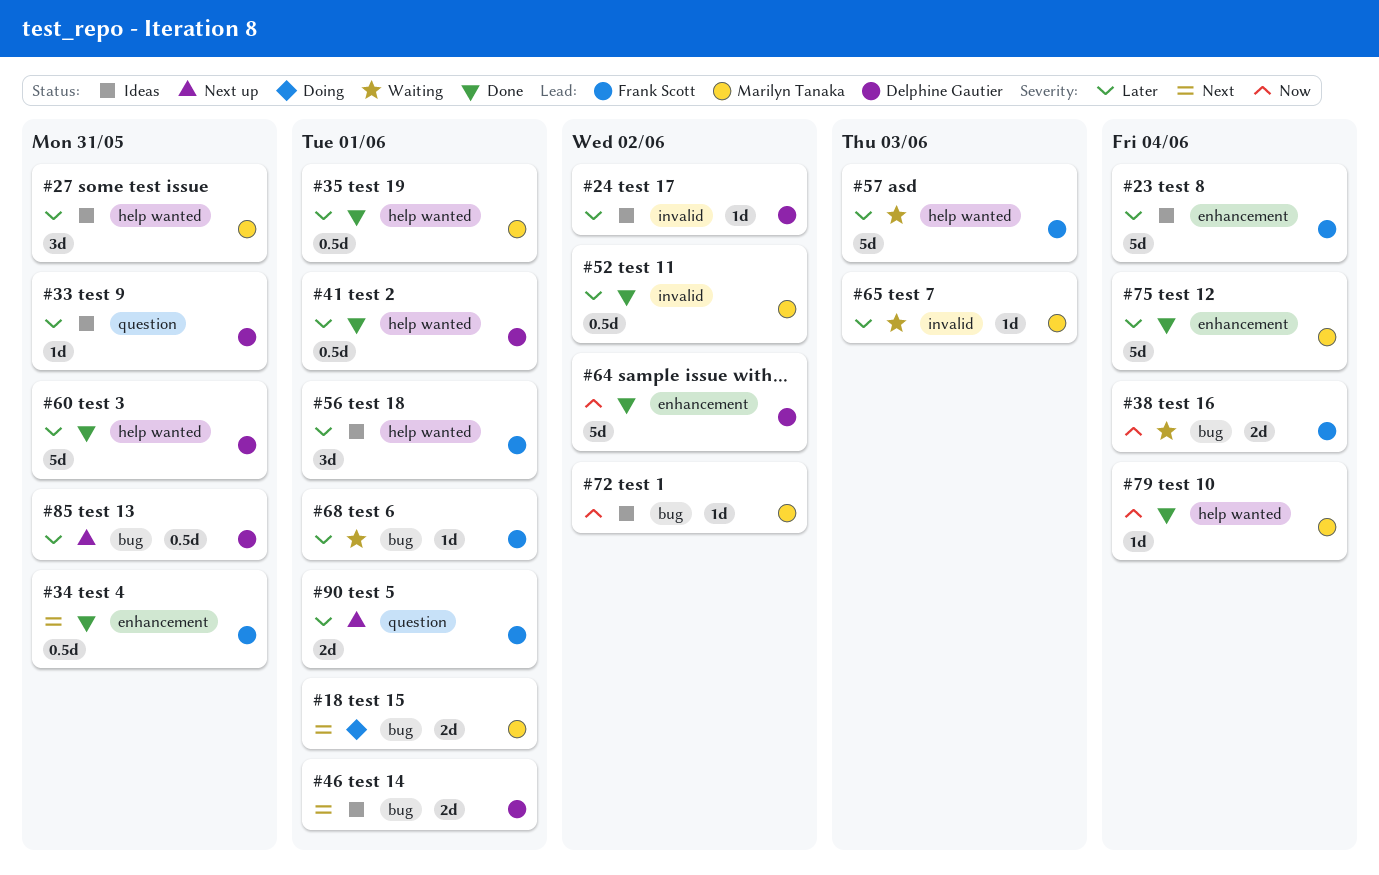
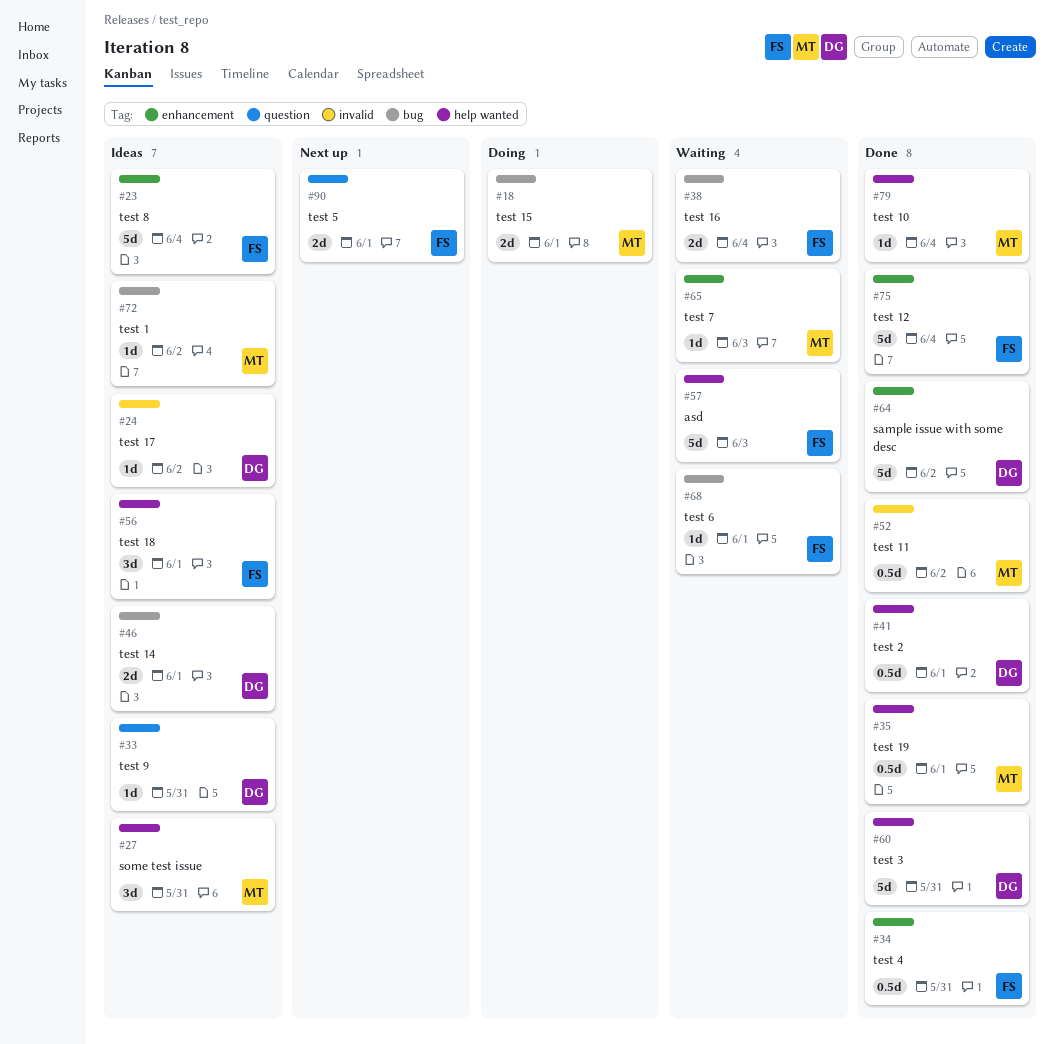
#65, label: invalid -> enhancement
#75, owner: Marilyn Tanaka -> Frank Scott
#85: present -> none

